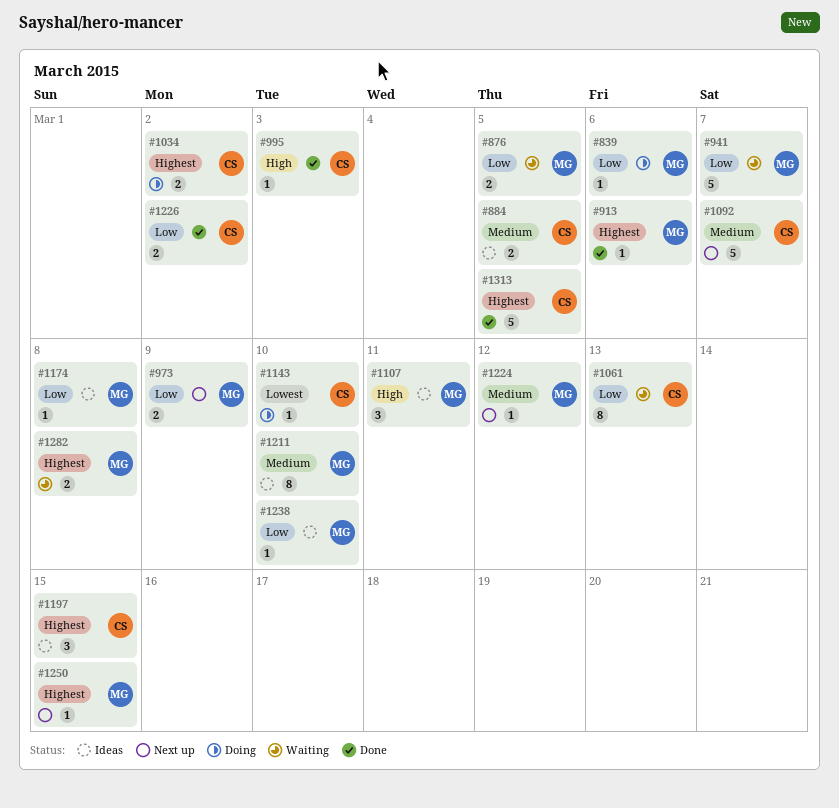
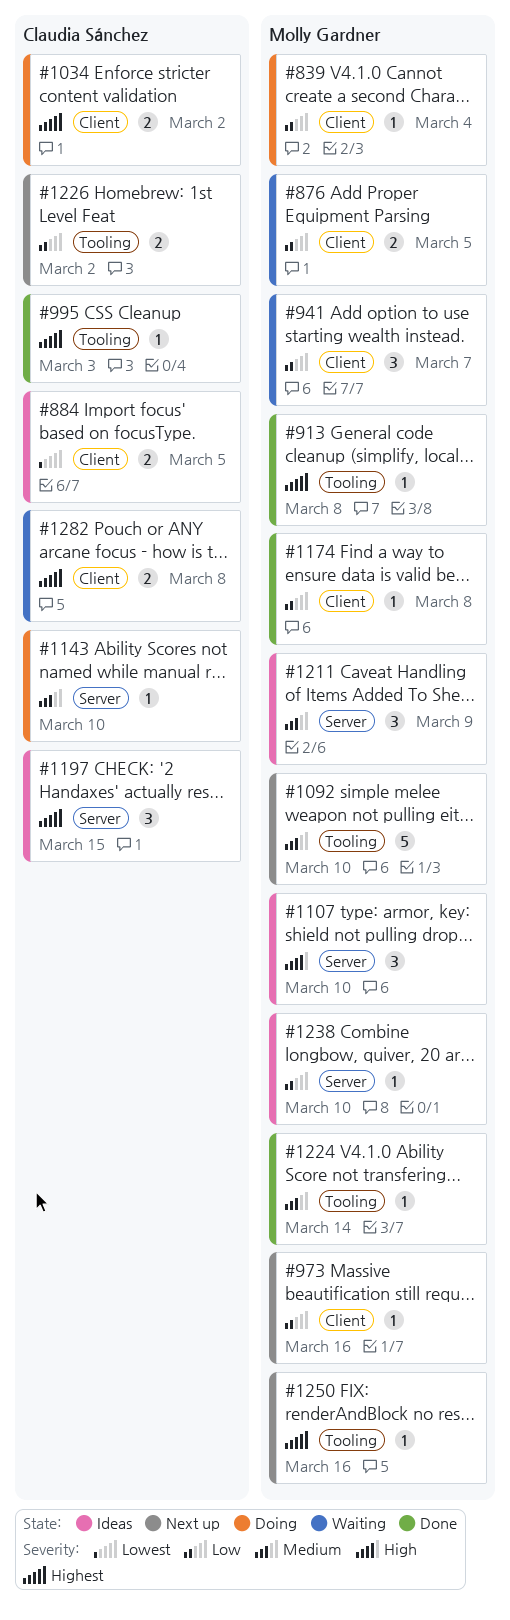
#839, due: Mar 6 -> Mar 4
#884, priority: Medium -> Lowest
#913, due: Mar 6 -> Mar 8
#941, estimate: 5 -> 3
#973, estimate: 2 -> 1
#973, due: Mar 9 -> Mar 16
#995, priority: High -> Highest
#1061: present -> none
#1092, owner: Claudia Sánchez -> Molly Gardner
#1092, due: Mar 7 -> Mar 10
#1107, due: Mar 11 -> Mar 10
#1143, priority: Lowest -> Medium
#1174, status: Ideas -> Done
#1211, estimate: 8 -> 3
#1211, due: Mar 10 -> Mar 9
#1224, status: Next up -> Done
#1224, due: Mar 12 -> Mar 14
#1226, status: Done -> Next up
#1250, due: Mar 15 -> Mar 16
#1282, owner: Molly Gardner -> Claudia Sánchez
#1313: present -> none

